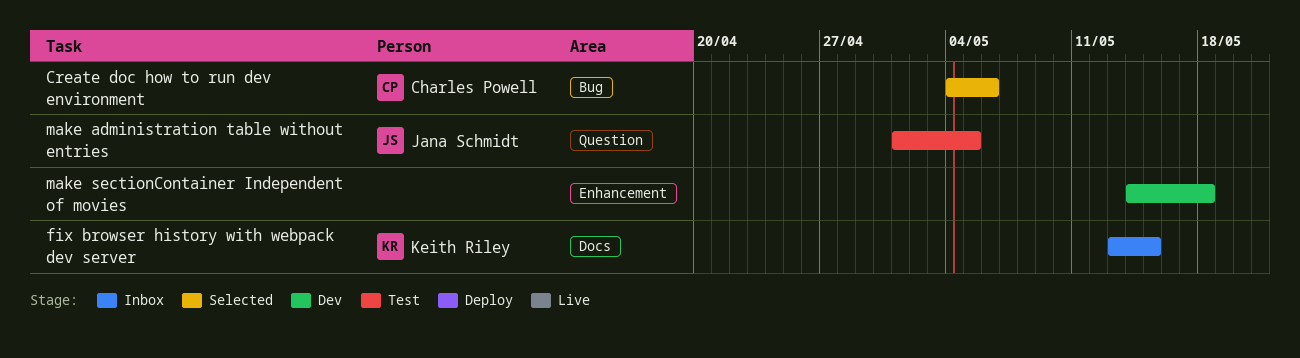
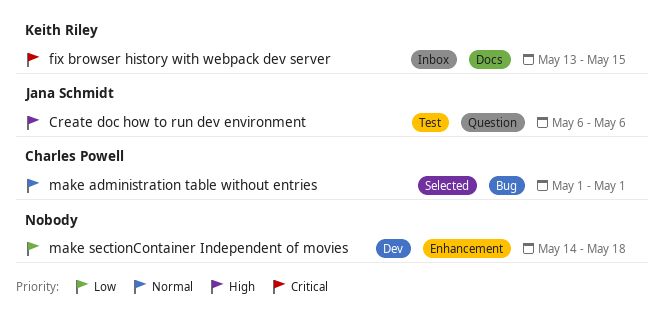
Create doc how to run dev environment, status: Selected -> Test
Create doc how to run dev environment, owner: Charles Powell -> Jana Schmidt
Create doc how to run dev environment, label: Bug -> Question
Create doc how to run dev environment, start: May 4 -> May 6
make administration table without entries, status: Test -> Selected
make administration table without entries, owner: Jana Schmidt -> Charles Powell
make administration table without entries, label: Question -> Bug
make administration table without entries, due: May 5 -> May 1

